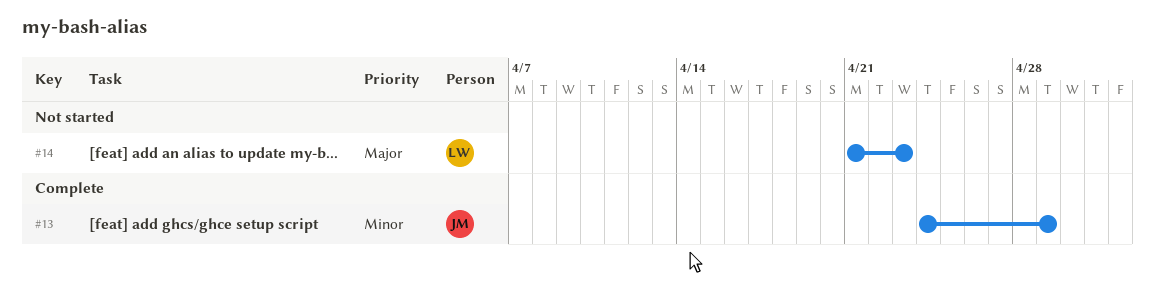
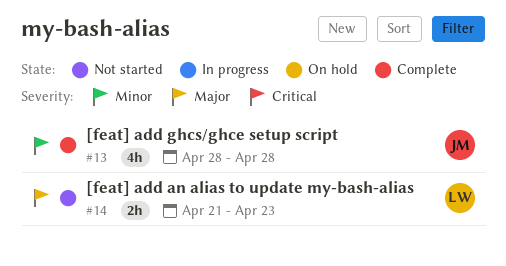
#13, start: Apr 24 -> Apr 28
#13, due: Apr 29 -> Apr 28

